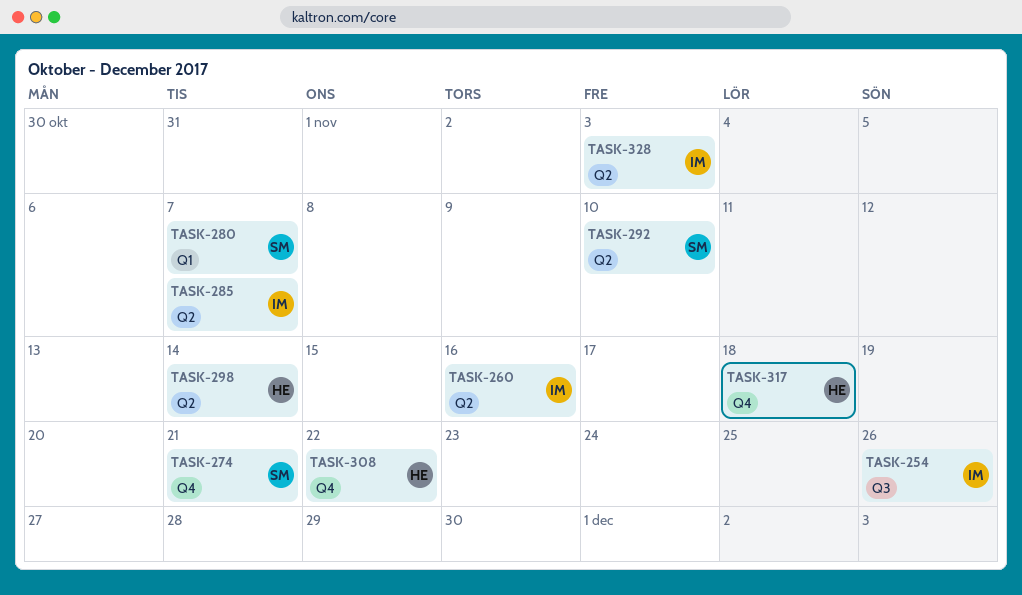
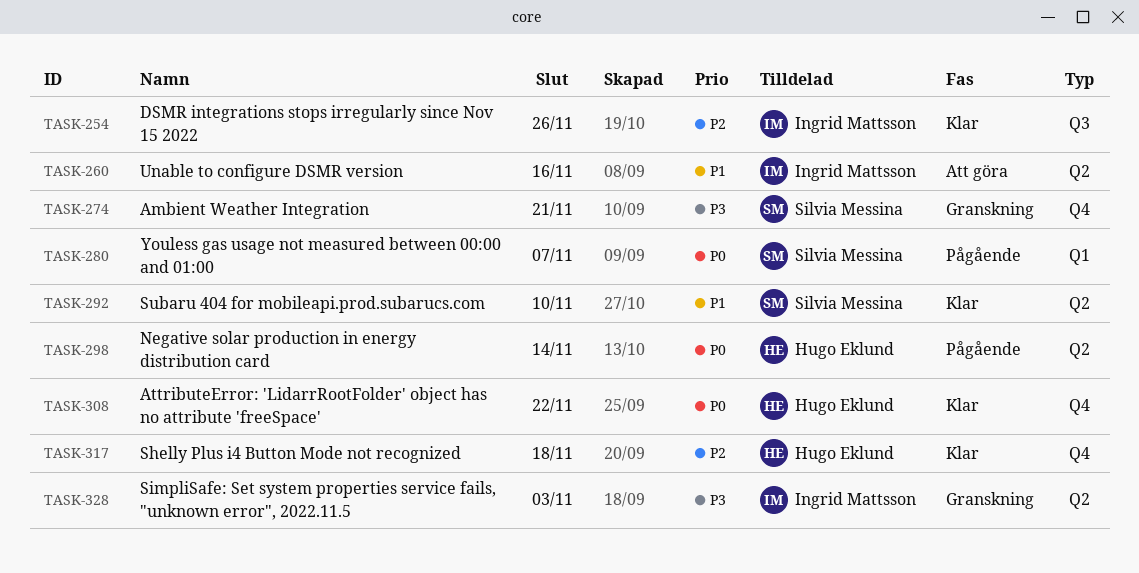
TASK-285: present -> none

